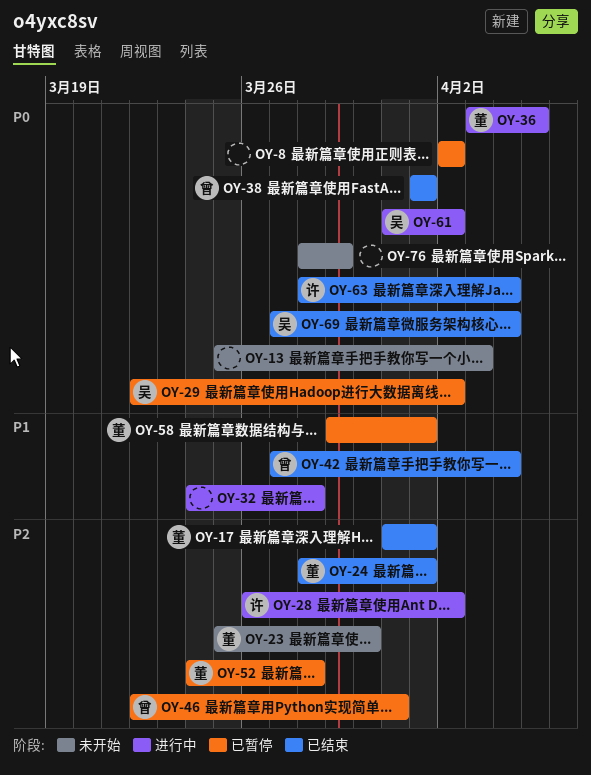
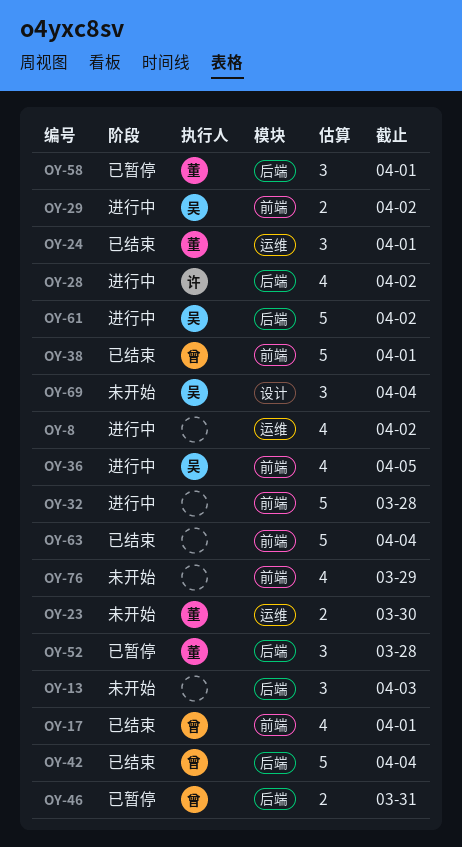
OY-8, status: 已暂停 -> 进行中
OY-17, owner: 董 -> 曾
OY-29, status: 已暂停 -> 进行中
OY-36, owner: 董 -> 吴
OY-63, owner: 许 -> none
OY-69, status: 已结束 -> 未开始

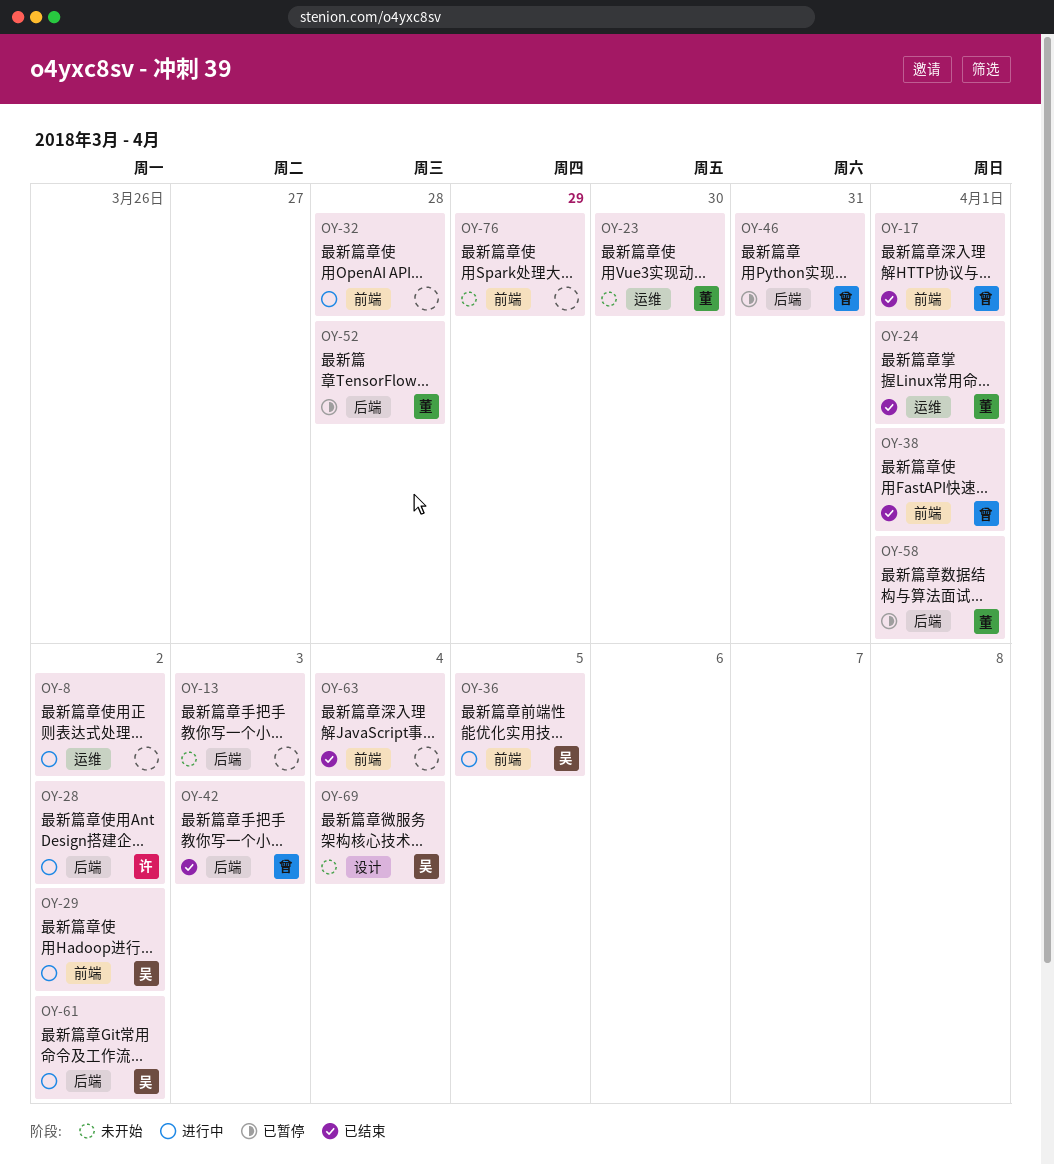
OY-42, due: Apr 4 -> Apr 3

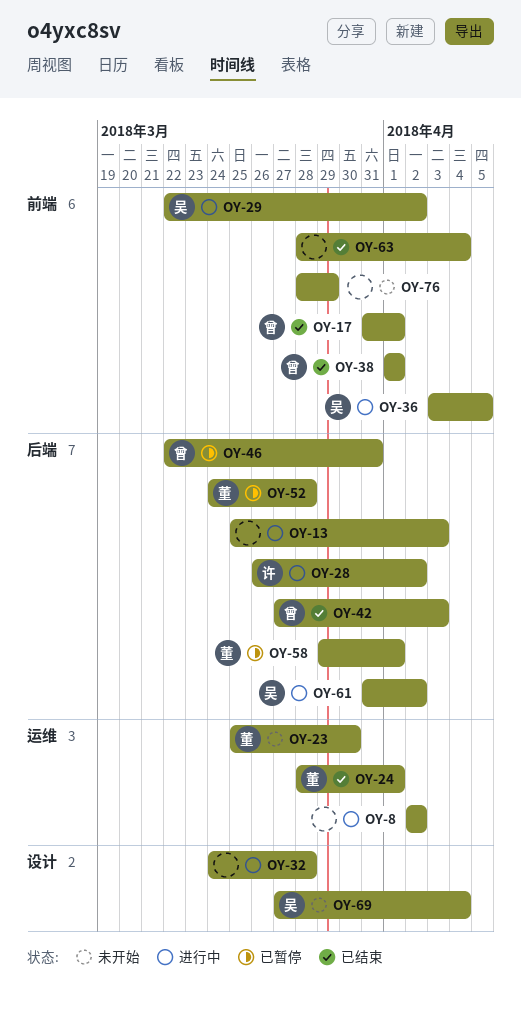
OY-13, status: 未开始 -> 进行中
OY-32, label: 前端 -> 设计

